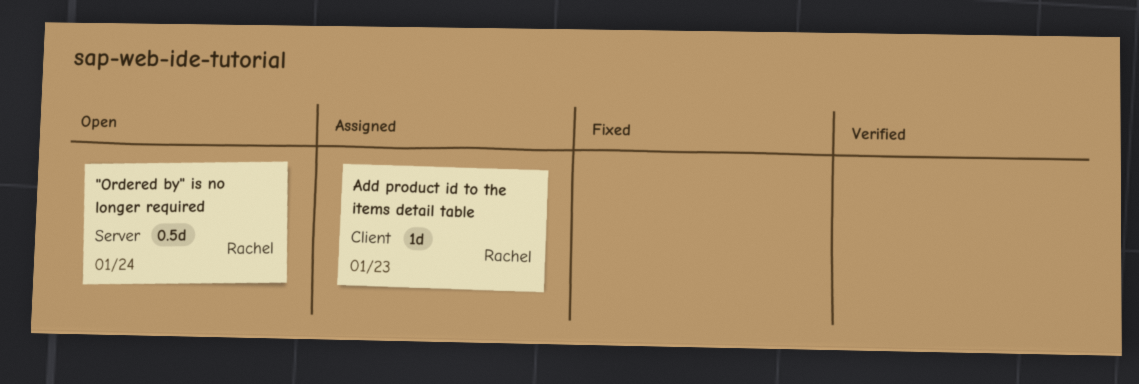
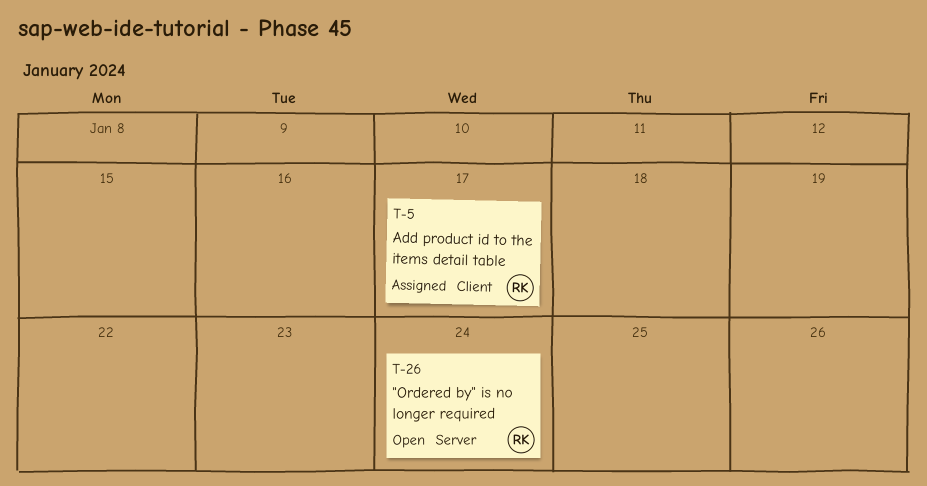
Add product id to the items detail table, due: Jan 23 -> Jan 17

